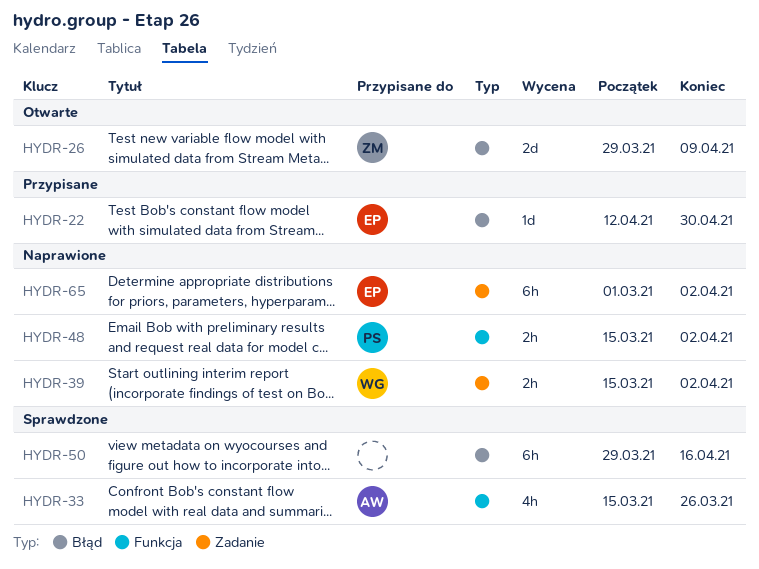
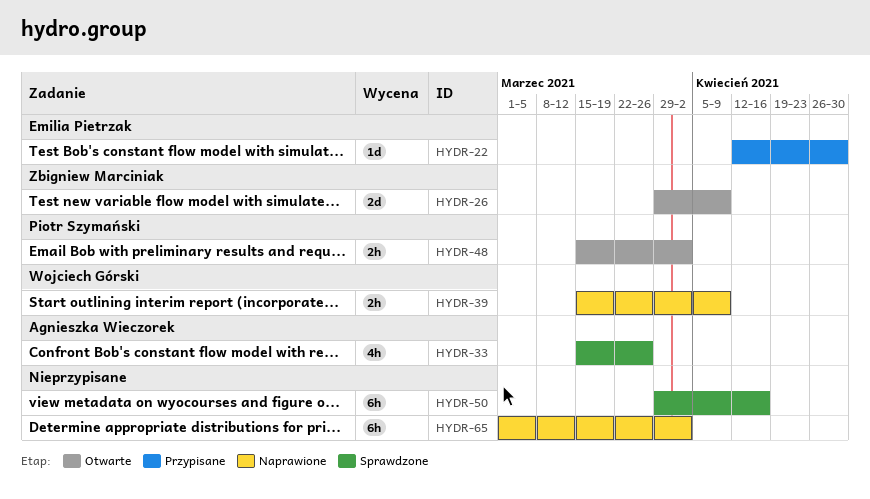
HYDR-39, due: Apr 2 -> Apr 9
HYDR-48, status: Naprawione -> Otwarte
HYDR-65, owner: Emilia Pietrzak -> none

